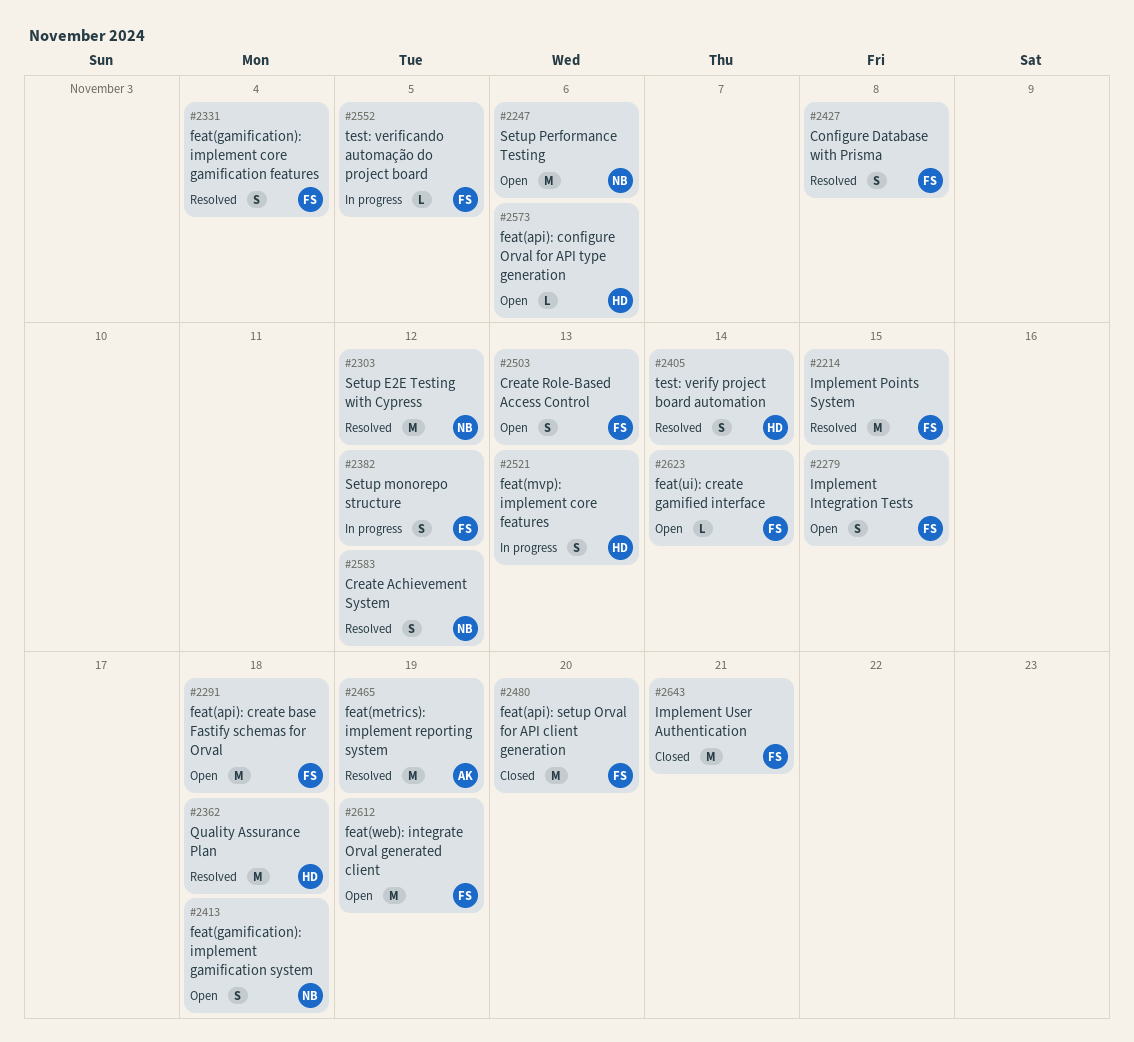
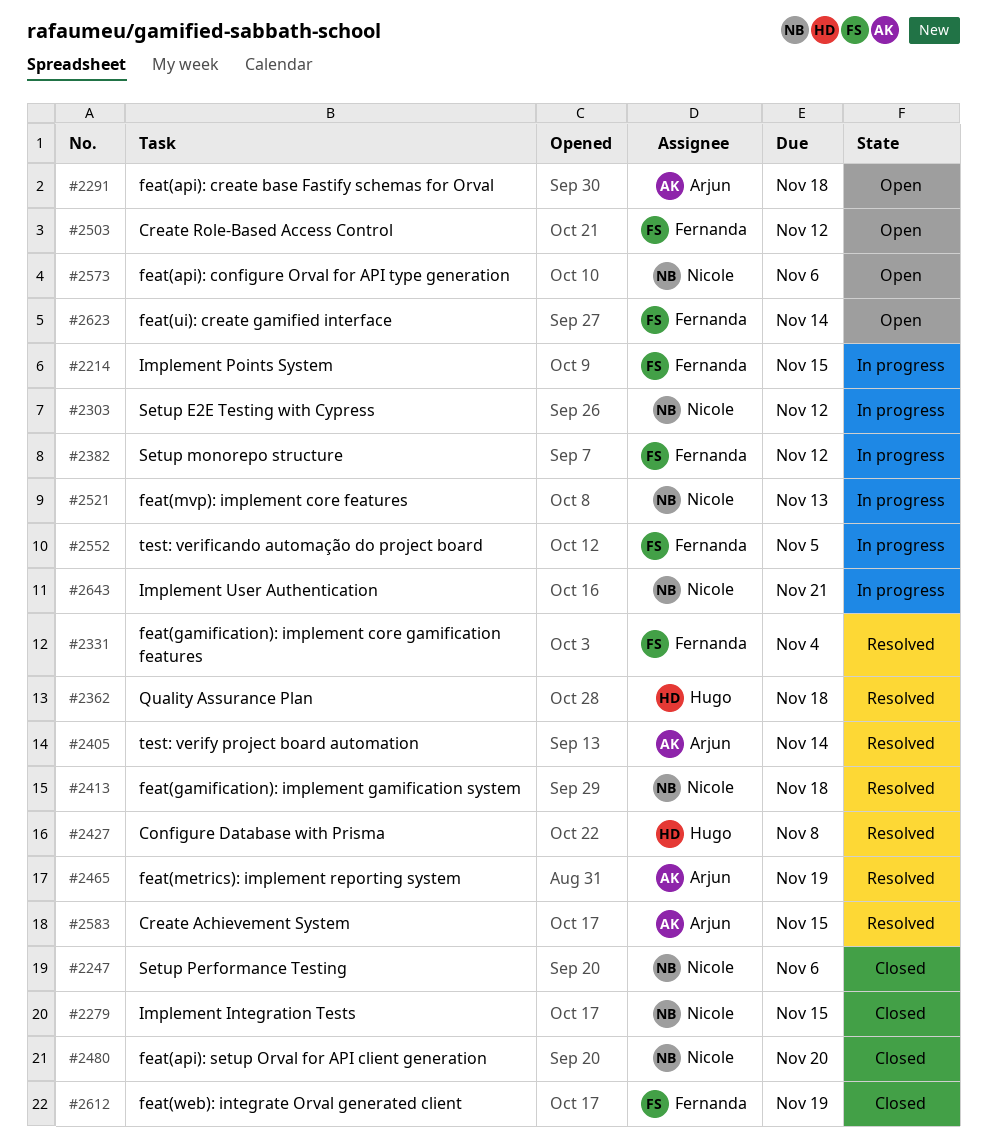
#2214, status: Resolved -> In progress
#2247, status: Open -> Closed
#2279, status: Open -> Closed
#2279, owner: Fernanda -> Nicole
#2291, owner: Fernanda -> Arjun
#2303, status: Resolved -> In progress
#2405, owner: Hugo -> Arjun
#2413, status: Open -> Resolved
#2427, owner: Fernanda -> Hugo
#2480, owner: Fernanda -> Nicole
#2503, due: Nov 13 -> Nov 12
#2521, owner: Hugo -> Nicole
#2573, owner: Hugo -> Nicole
#2583, owner: Nicole -> Arjun
#2583, due: Nov 12 -> Nov 15
#2612, status: Open -> Closed
#2643, status: Closed -> In progress
#2643, owner: Fernanda -> Nicole

